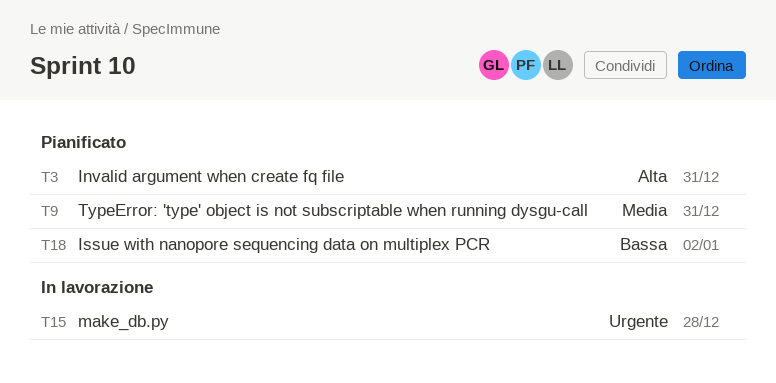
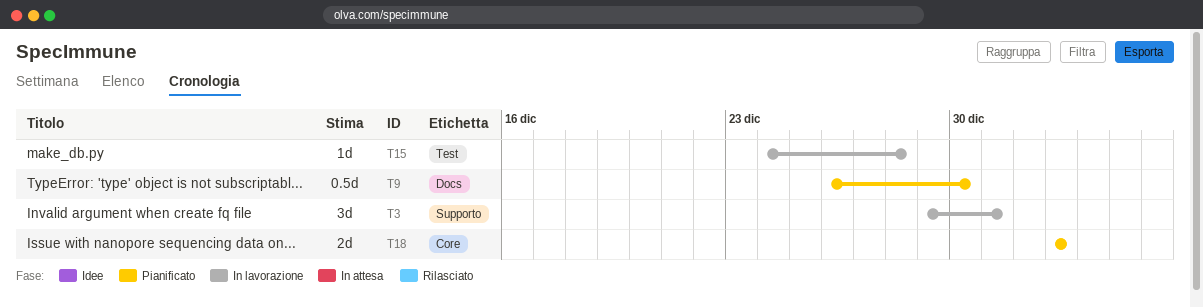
T3, status: Pianificato -> In lavorazione
T9, due: Dec 31 -> Dec 30

